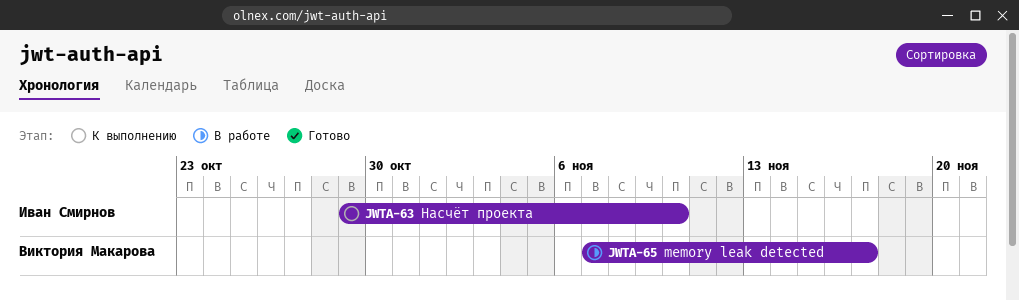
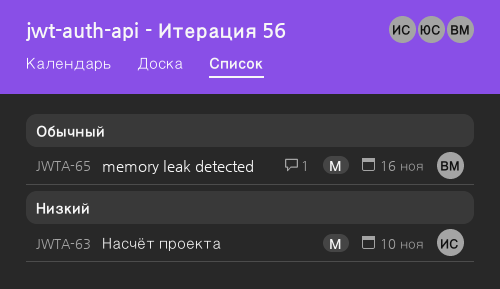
JWTA-65, due: Nov 17 -> Nov 16

